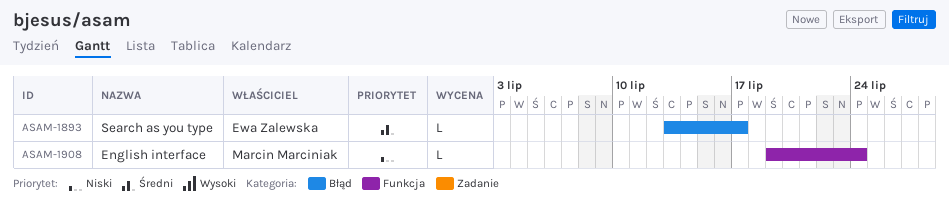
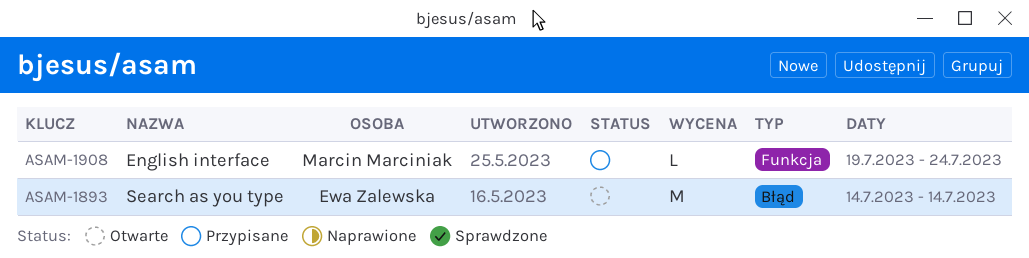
ASAM-1893, estimate: L -> M
ASAM-1893, start: Jul 13 -> Jul 14
ASAM-1893, due: Jul 17 -> Jul 14

